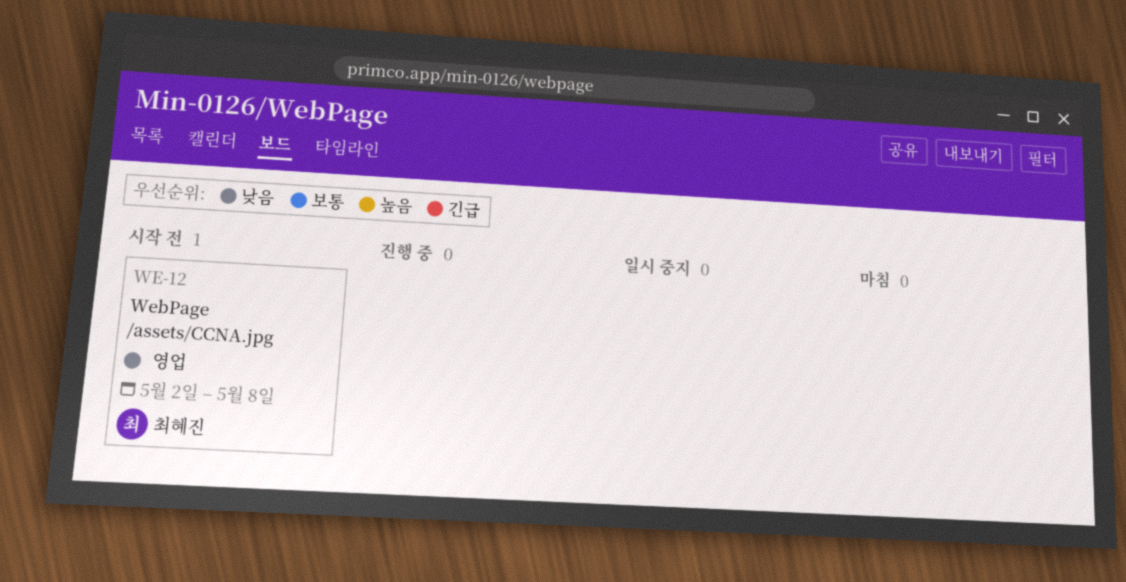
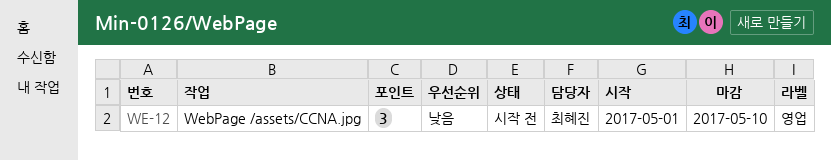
WE-12, start: May 2 -> May 1
WE-12, due: May 8 -> May 10

